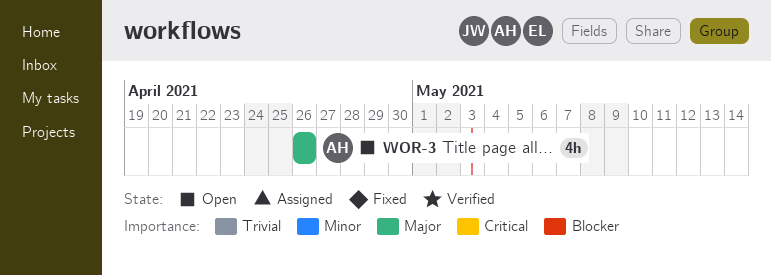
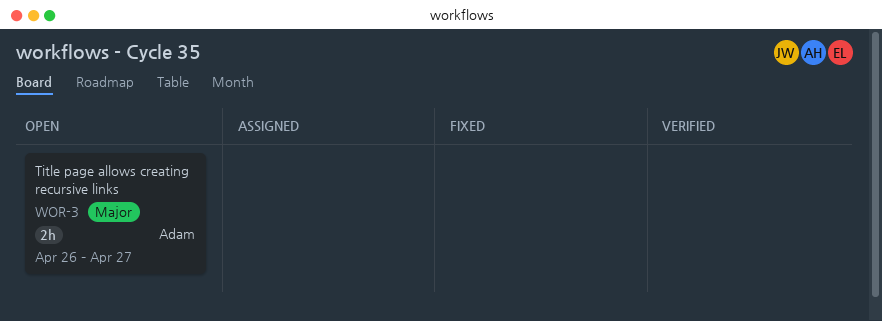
WOR-3, estimate: 4h -> 2h
WOR-3, due: Apr 26 -> Apr 27

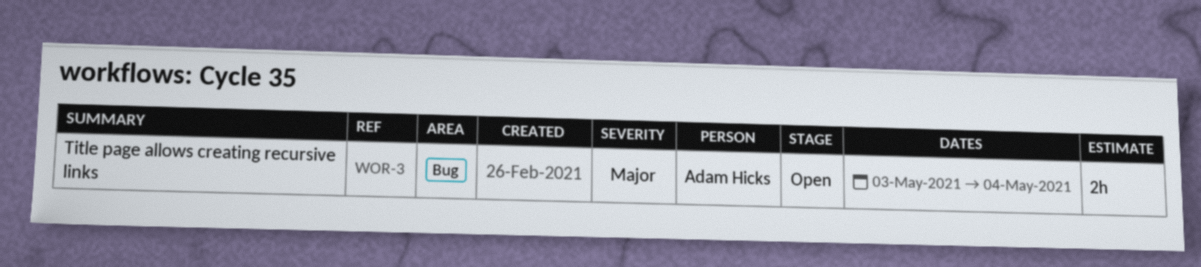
WOR-3, start: Apr 26 -> May 3
WOR-3, due: Apr 27 -> May 4

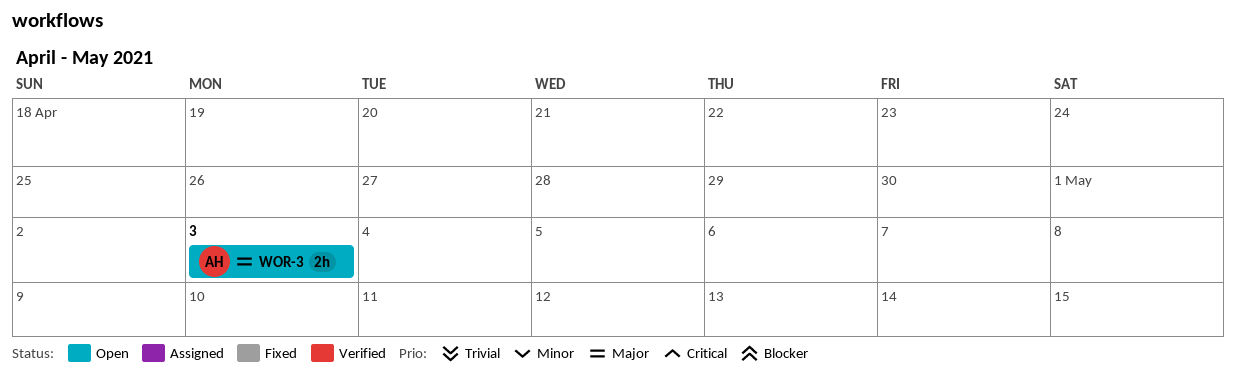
WOR-3, due: May 4 -> May 3

